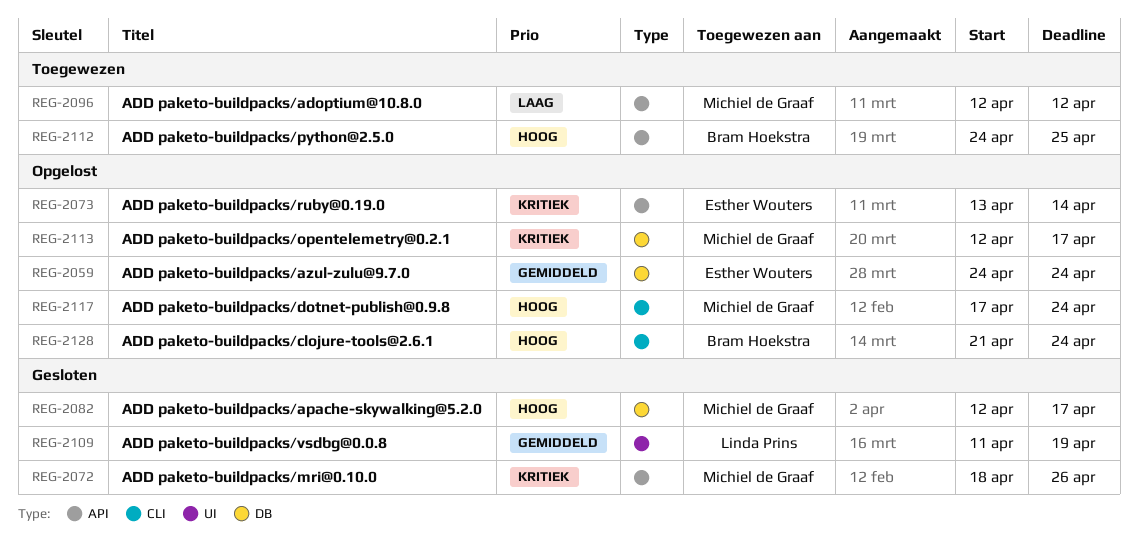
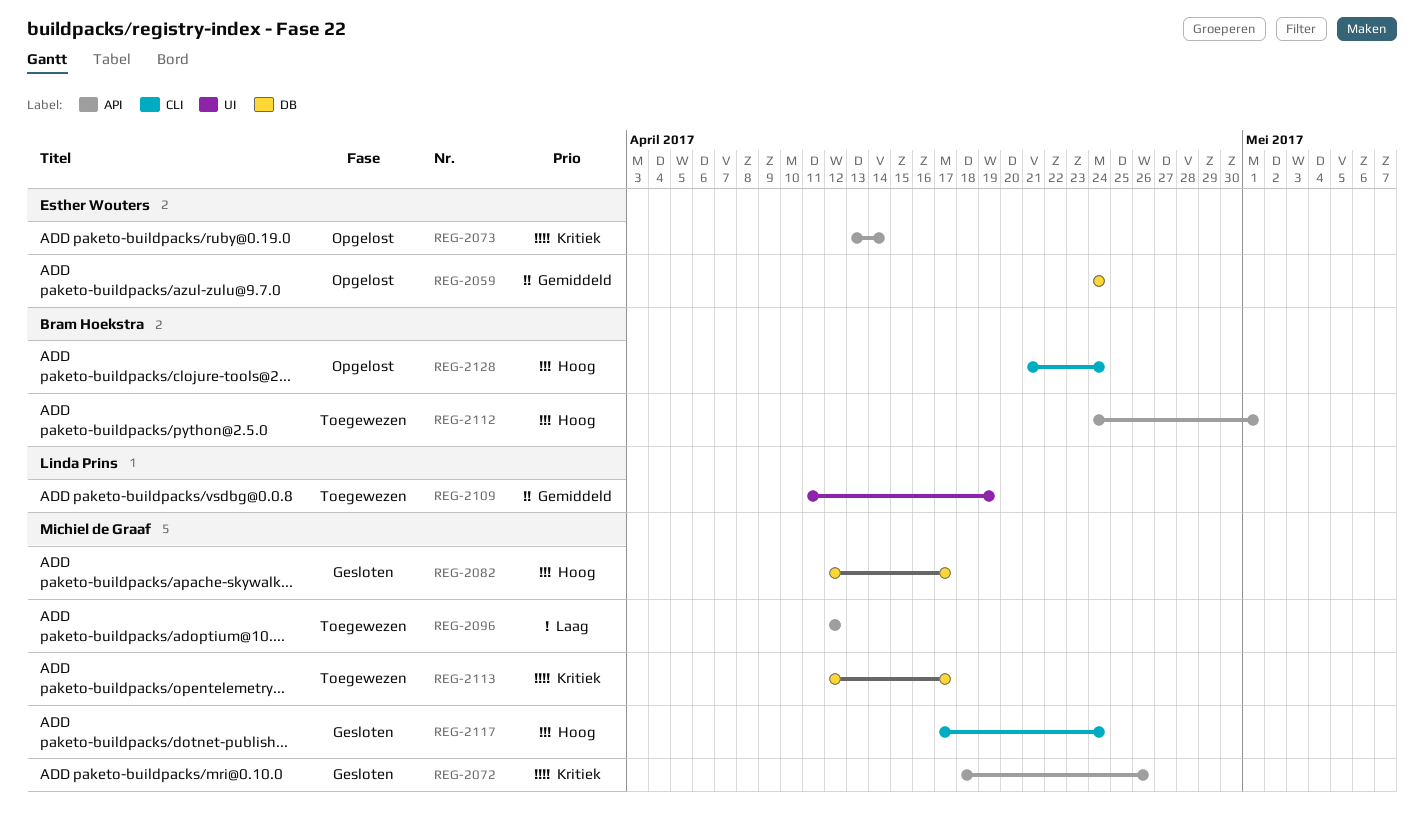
REG-2109, status: Gesloten -> Toegewezen
REG-2112, due: Apr 25 -> May 1
REG-2113, status: Opgelost -> Toegewezen
REG-2117, status: Opgelost -> Gesloten

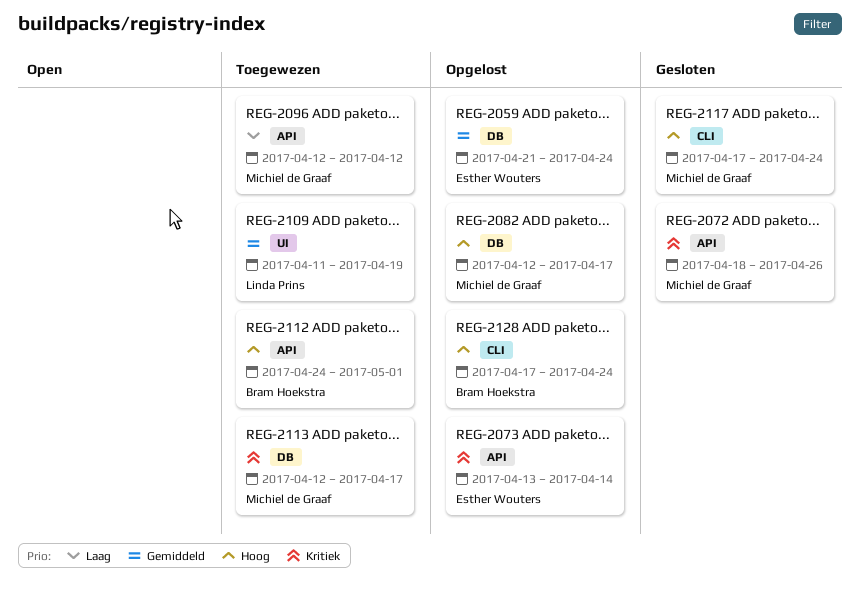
REG-2059, start: Apr 24 -> Apr 21
REG-2082, status: Gesloten -> Opgelost
REG-2128, start: Apr 21 -> Apr 17

